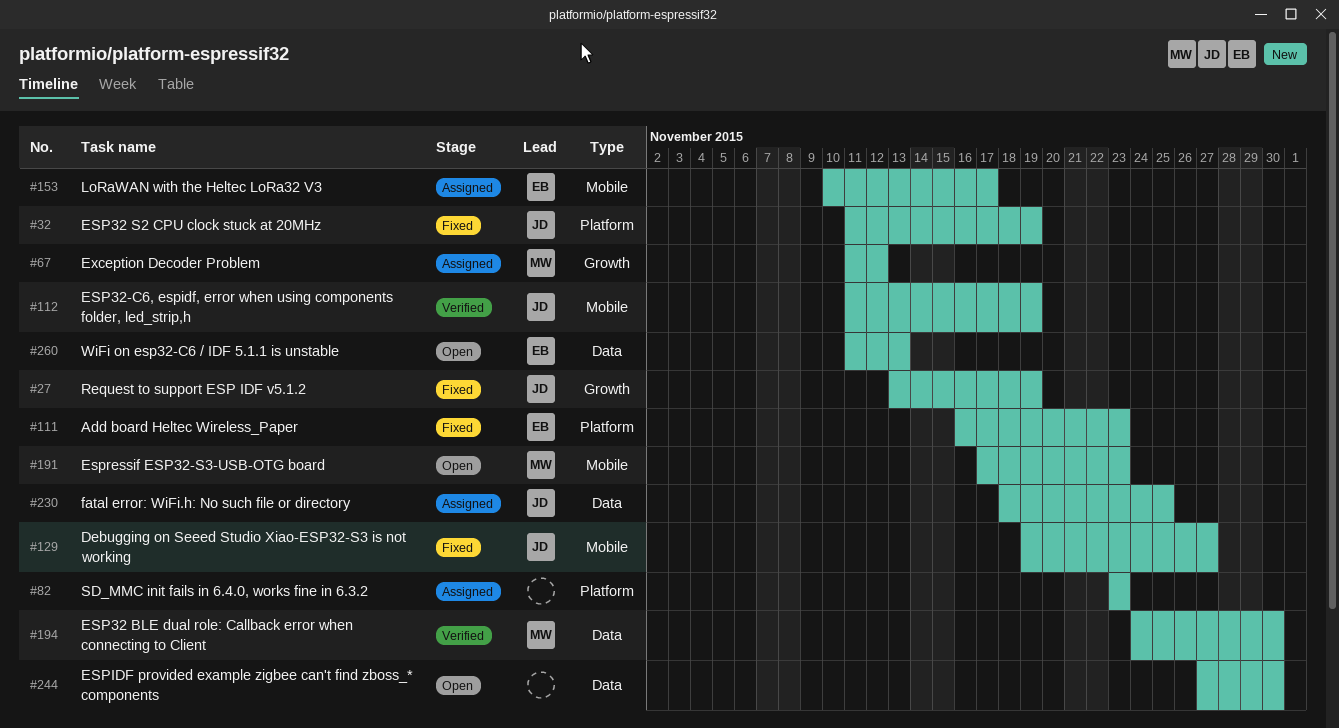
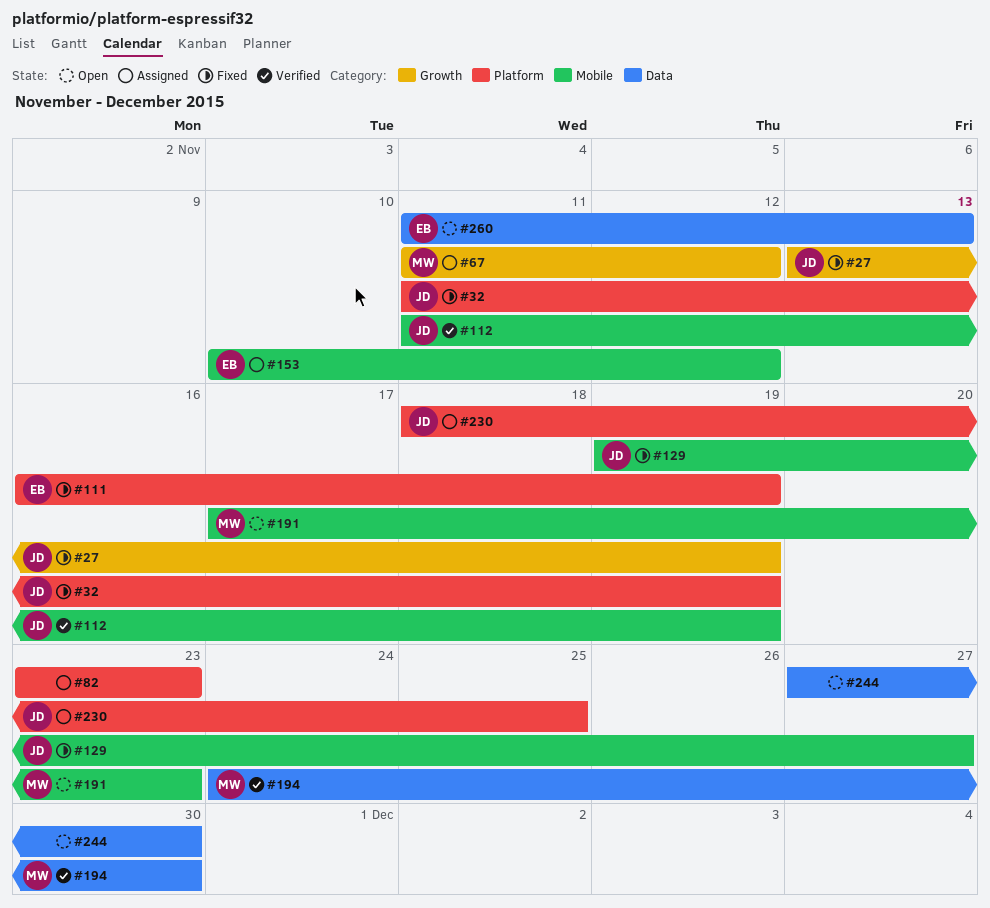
#111, due: Nov 23 -> Nov 19
#153, due: Nov 17 -> Nov 12
#230, label: Data -> Platform

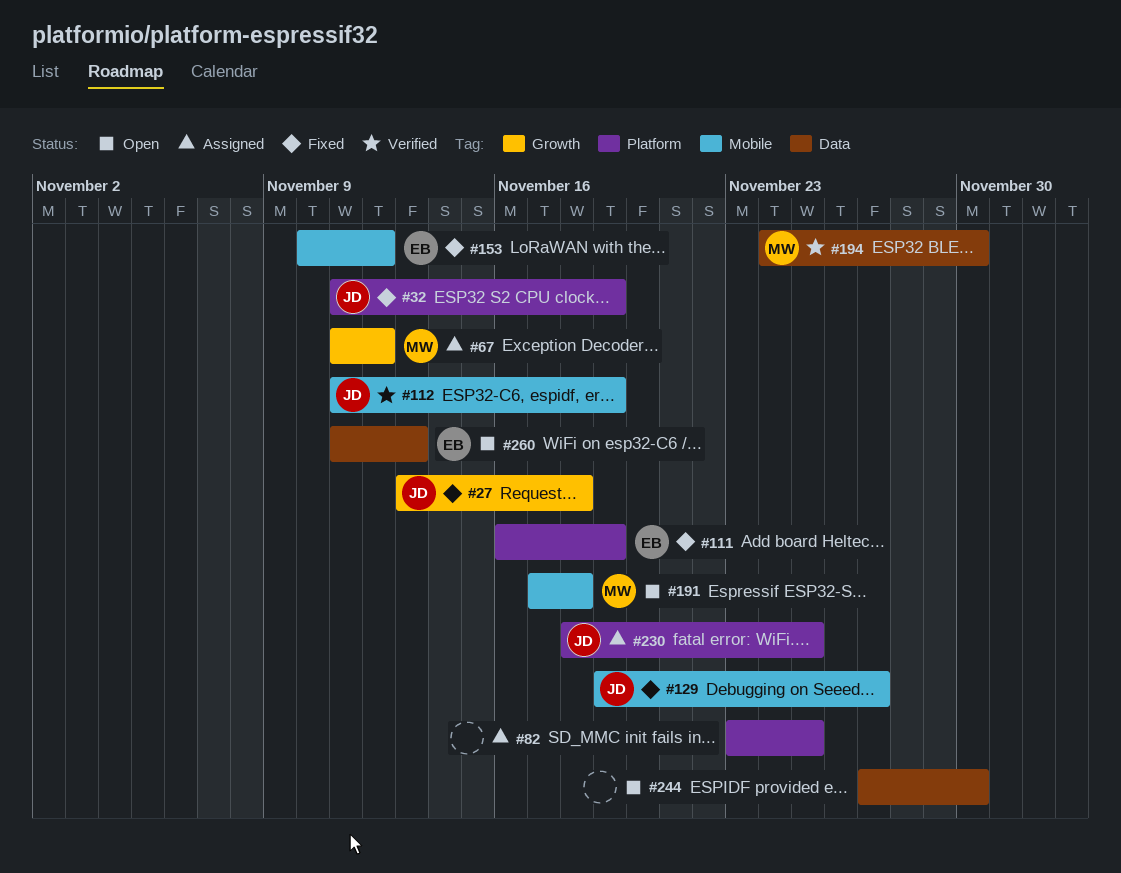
#27, due: Nov 19 -> Nov 18
#82, due: Nov 23 -> Nov 25
#153, status: Assigned -> Fixed
#191, due: Nov 23 -> Nov 18

